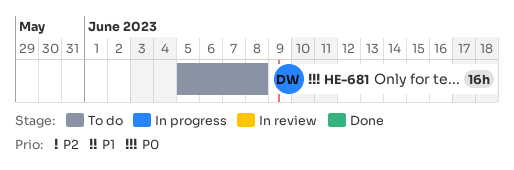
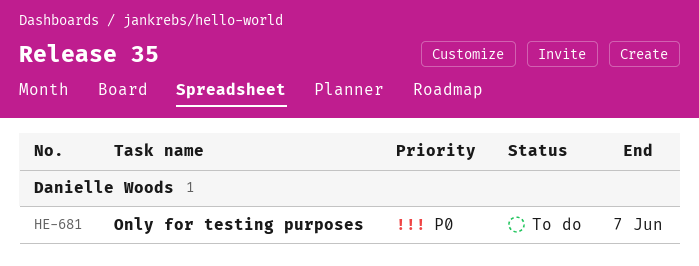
HE-681, due: Jun 8 -> Jun 7

